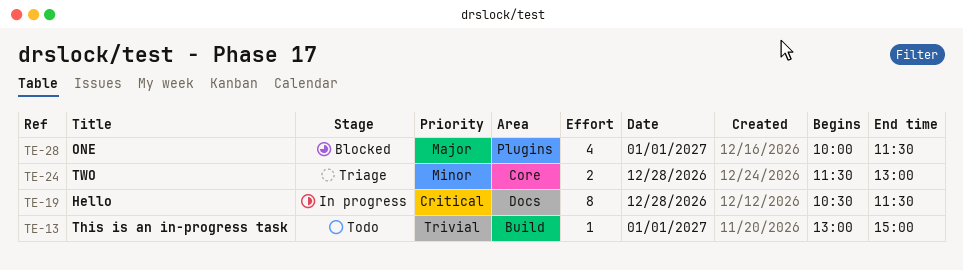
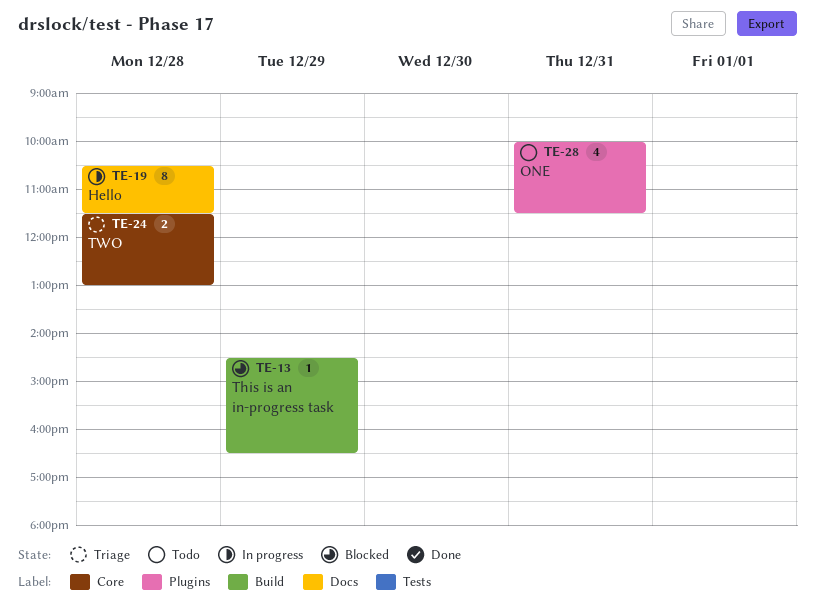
TE-13, status: Todo -> Blocked
TE-13, day: Jan 1 -> Dec 29
TE-13, begins: 13:00 -> 14:30
TE-13, ends: 15:00 -> 16:30
TE-28, status: Blocked -> Todo
TE-28, day: Jan 1 -> Dec 31

